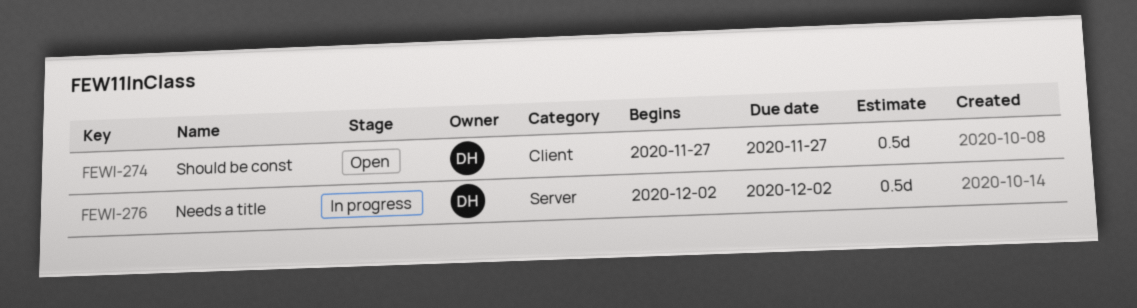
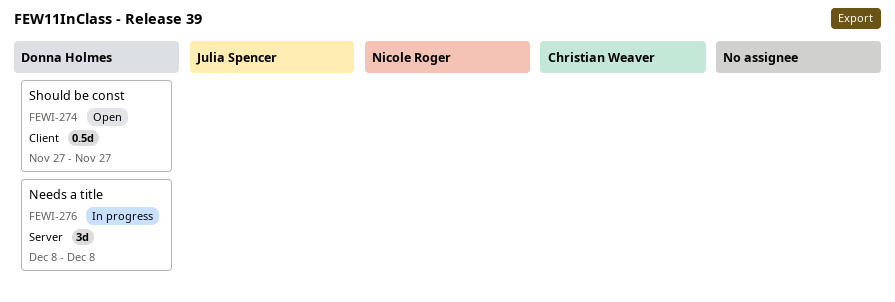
FEWI-276, estimate: 0.5d -> 3d
FEWI-276, start: Dec 2 -> Dec 8
FEWI-276, due: Dec 2 -> Dec 8

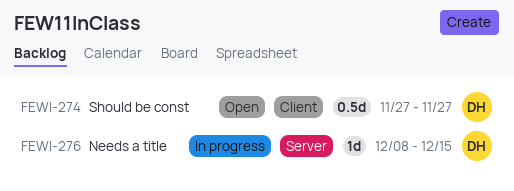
FEWI-276, estimate: 3d -> 1d
FEWI-276, due: Dec 8 -> Dec 15

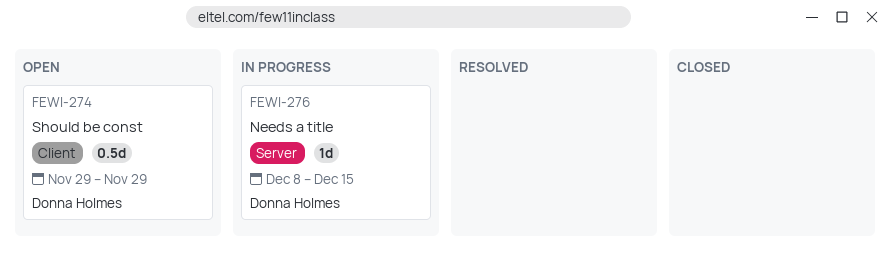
FEWI-274, start: Nov 27 -> Nov 29
FEWI-274, due: Nov 27 -> Nov 29

